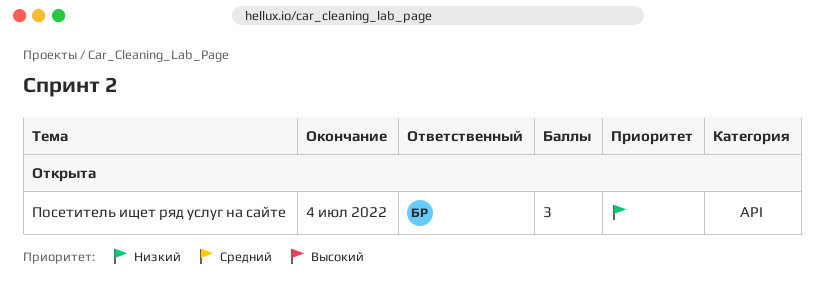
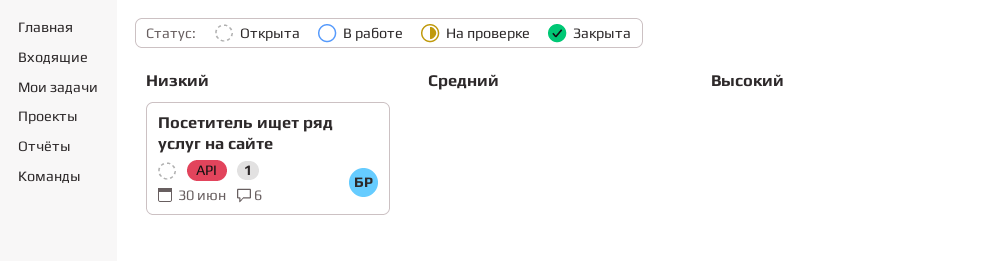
Посетитель ищет ряд услуг на сайте, estimate: 3 -> 1
Посетитель ищет ряд услуг на сайте, due: Jul 4 -> Jun 30

